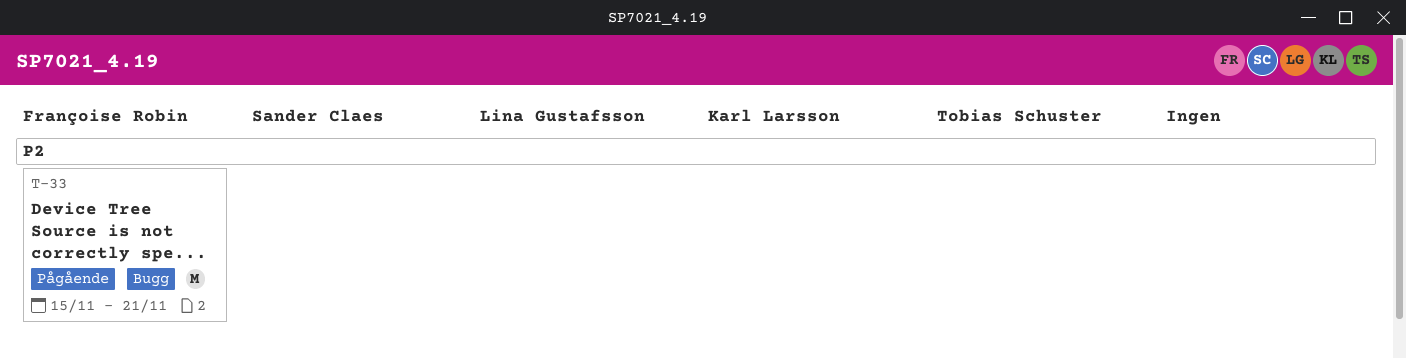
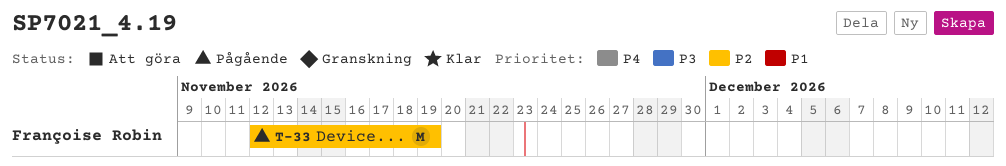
T-33, start: Nov 15 -> Nov 12
T-33, due: Nov 21 -> Nov 19

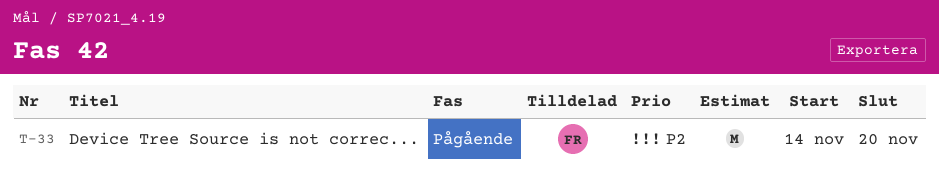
T-33, start: Nov 12 -> Nov 14
T-33, due: Nov 19 -> Nov 20

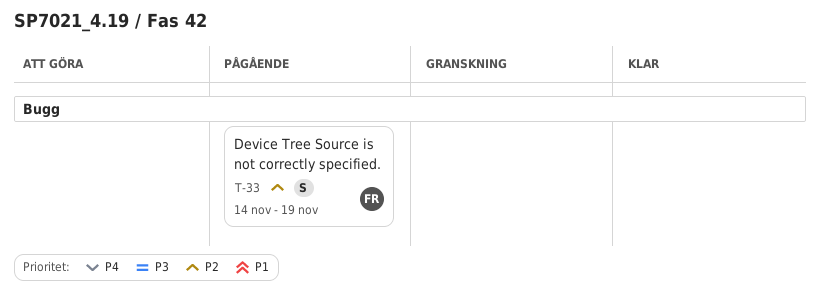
T-33, estimate: M -> S
T-33, due: Nov 20 -> Nov 19

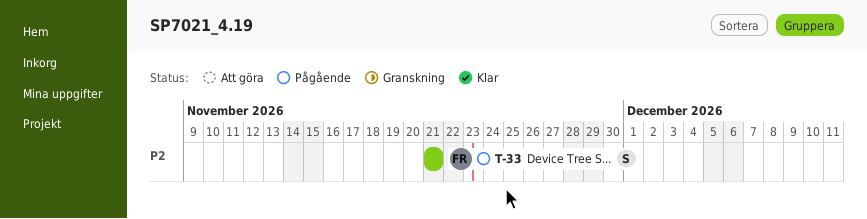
T-33, start: Nov 14 -> Nov 21
T-33, due: Nov 19 -> Nov 21

